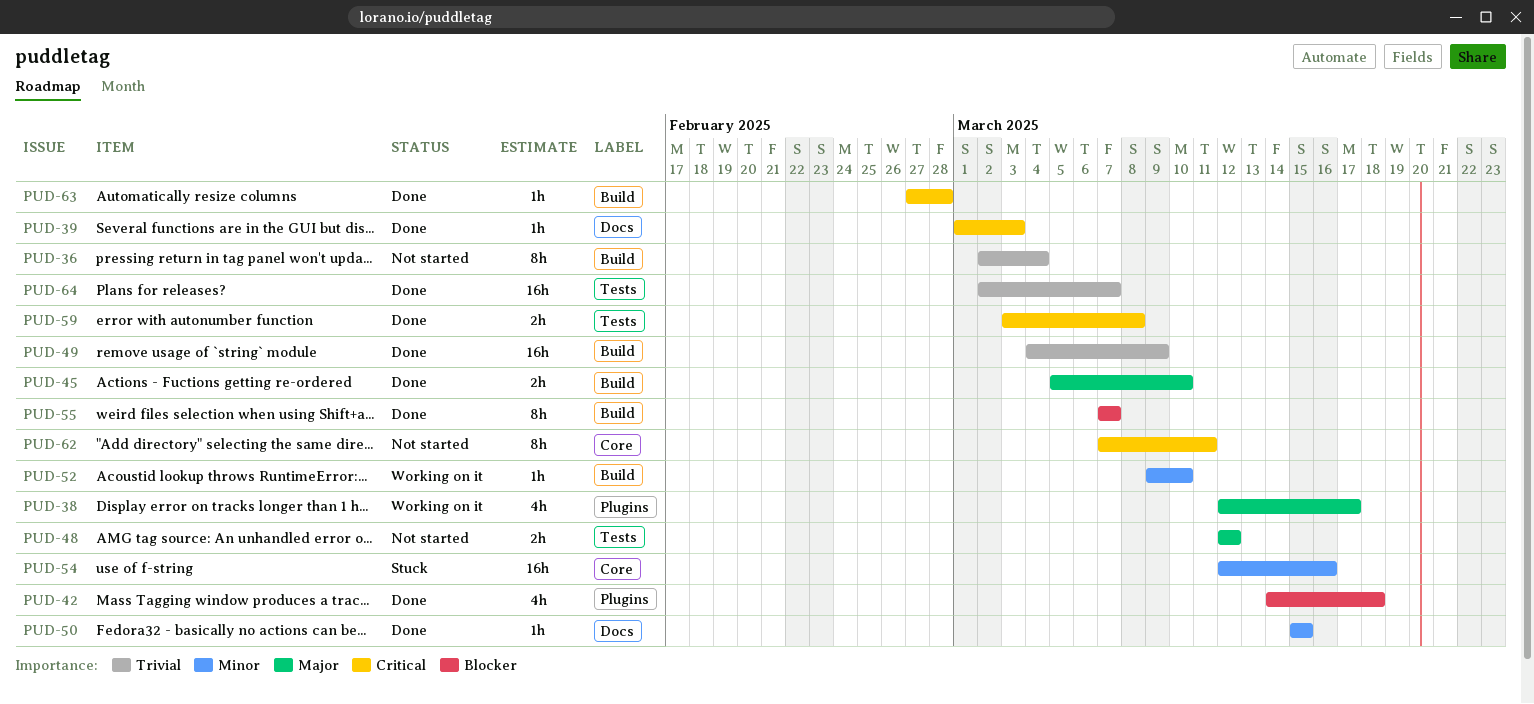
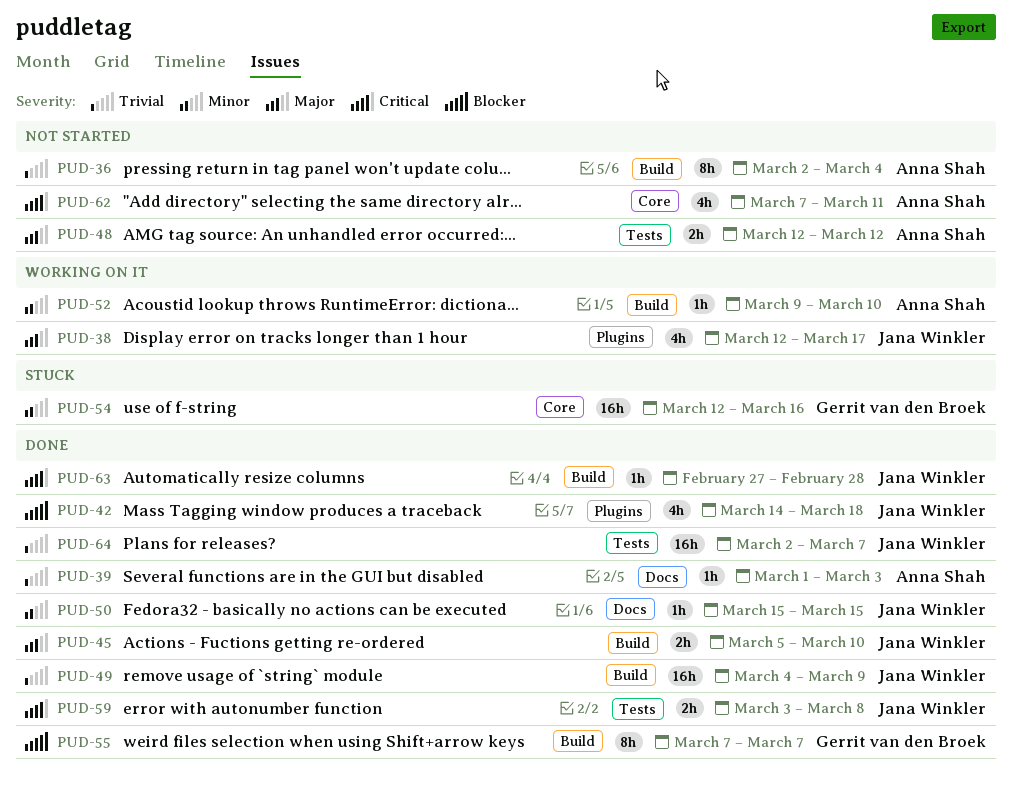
PUD-39, priority: Critical -> Trivial
PUD-62, estimate: 8h -> 4h

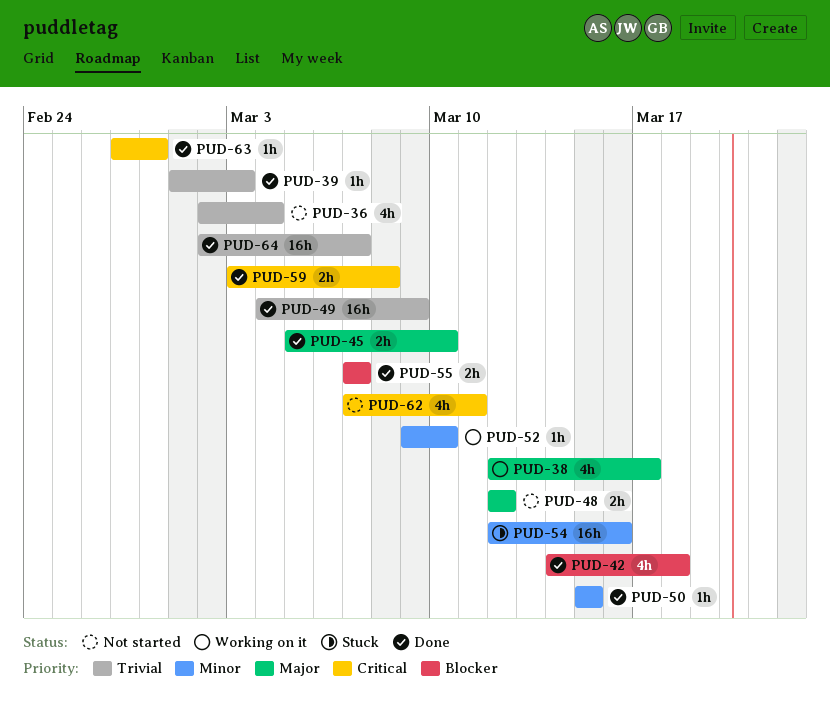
PUD-36, estimate: 8h -> 4h
PUD-55, estimate: 8h -> 2h

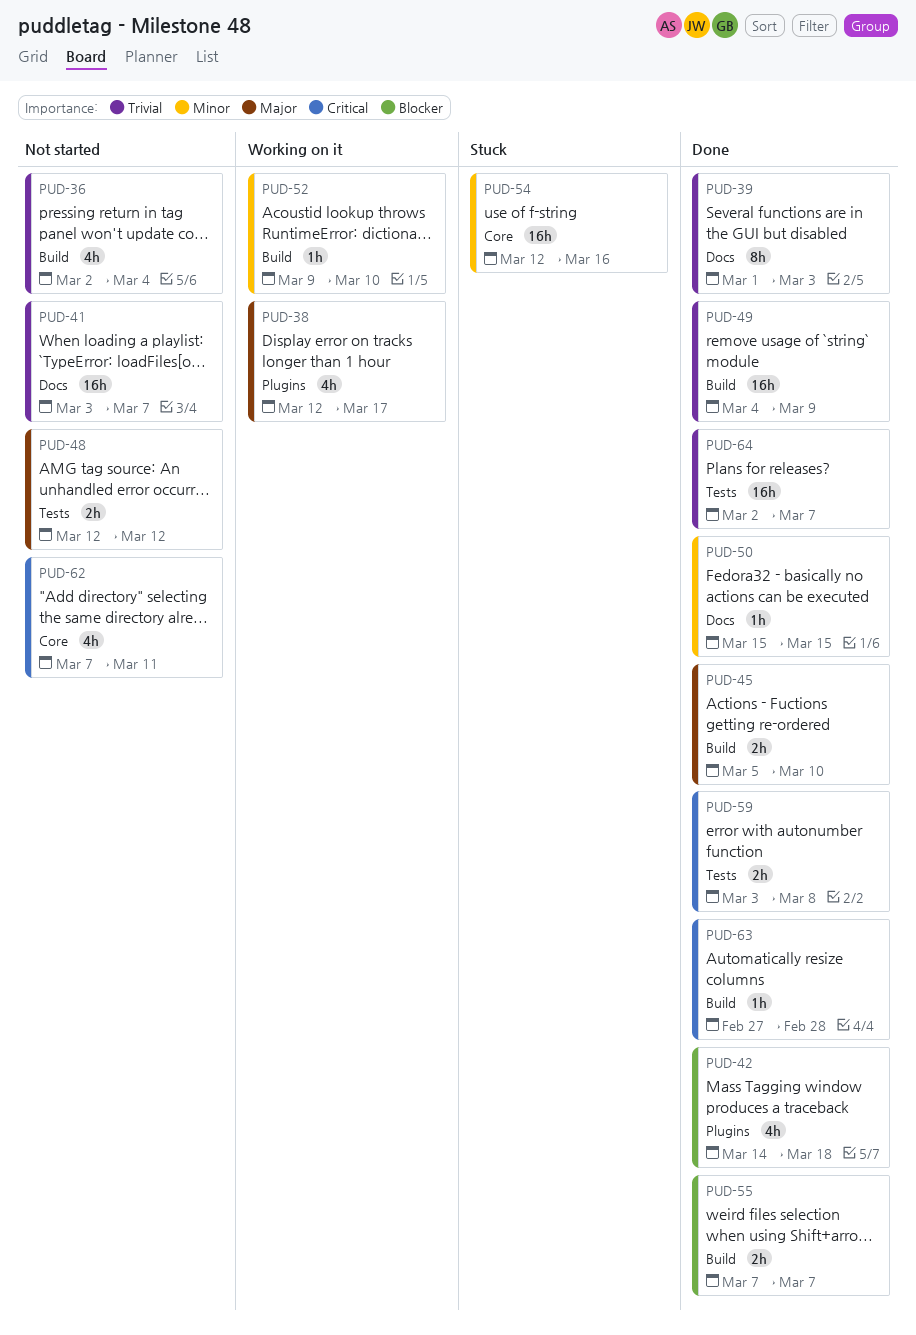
PUD-39, estimate: 1h -> 8h
PUD-41: none -> present

